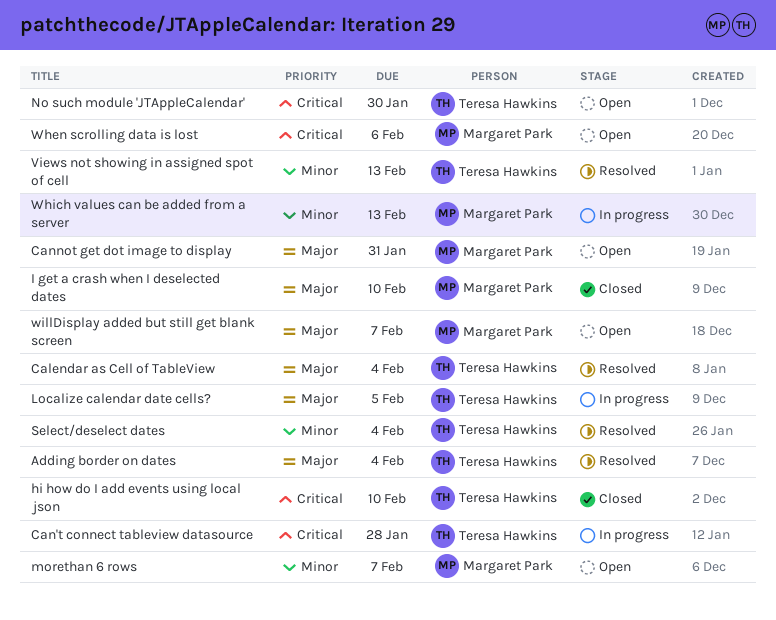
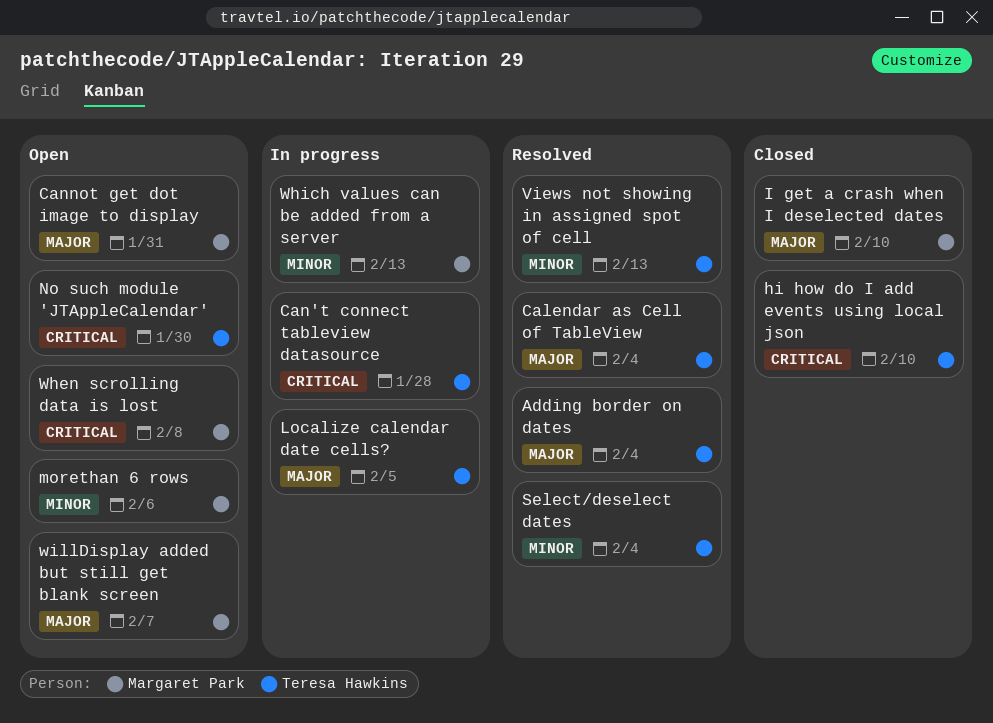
morethan 6 rows, due: Feb 7 -> Feb 6
When scrolling data is lost, due: Feb 6 -> Feb 8

